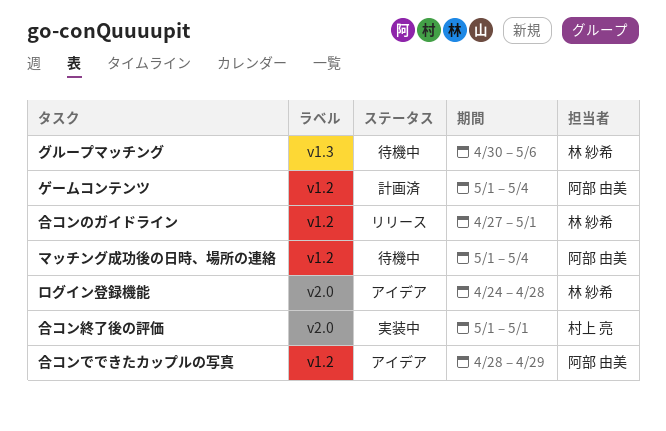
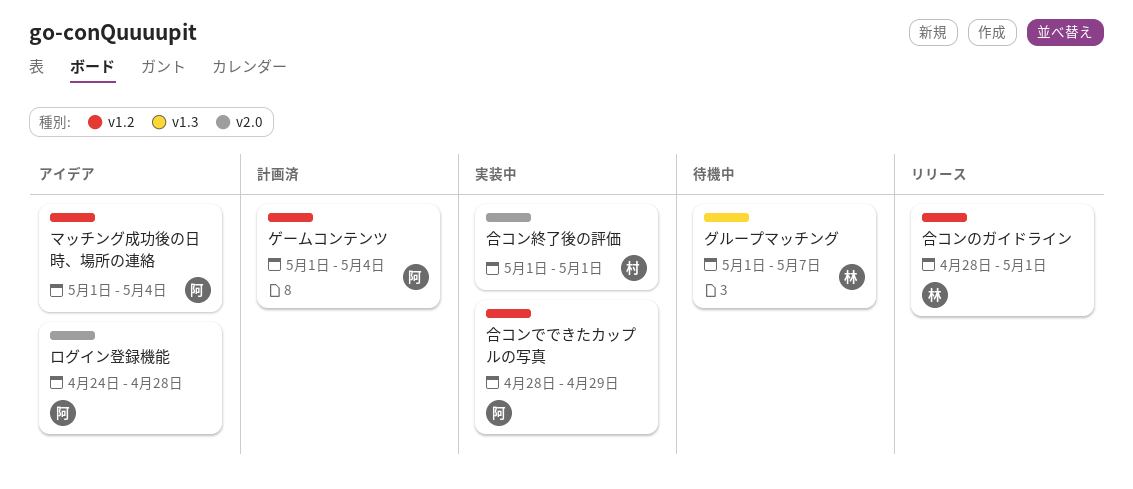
グループマッチング, start: Apr 30 -> May 1
グループマッチング, due: May 6 -> May 7
マッチング成功後の日時、場所の連絡, status: 待機中 -> アイデア
ログイン登録機能, owner: 林 紗希 -> 阿部 由美
合コンでできたカップルの写真, status: アイデア -> 実装中
合コンのガイドライン, start: Apr 27 -> Apr 28

